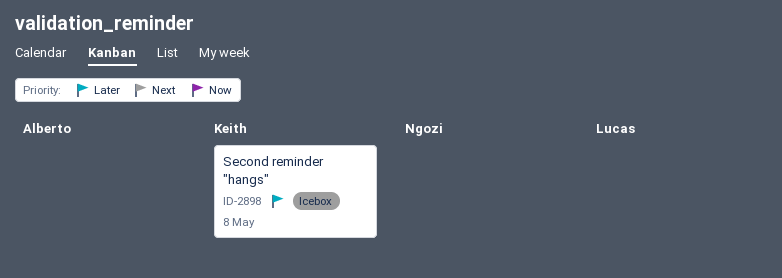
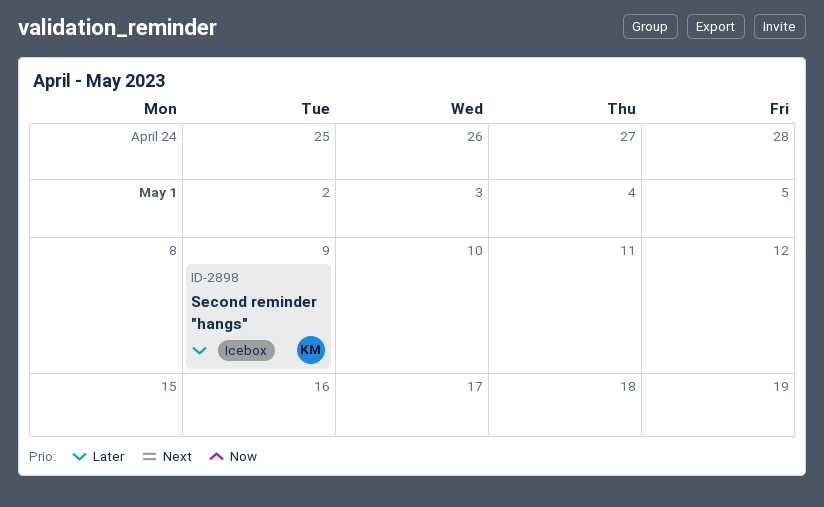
ID-2898, due: May 8 -> May 9

